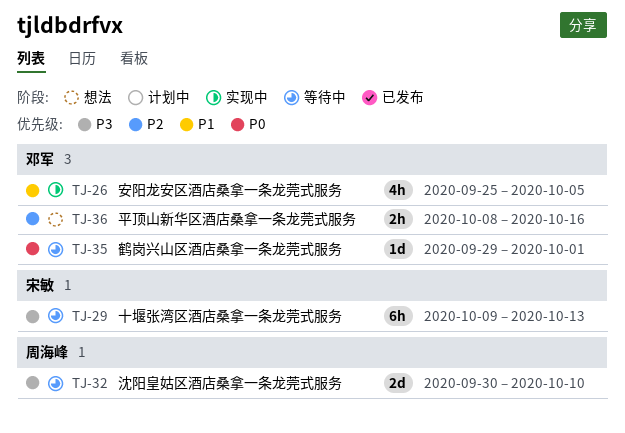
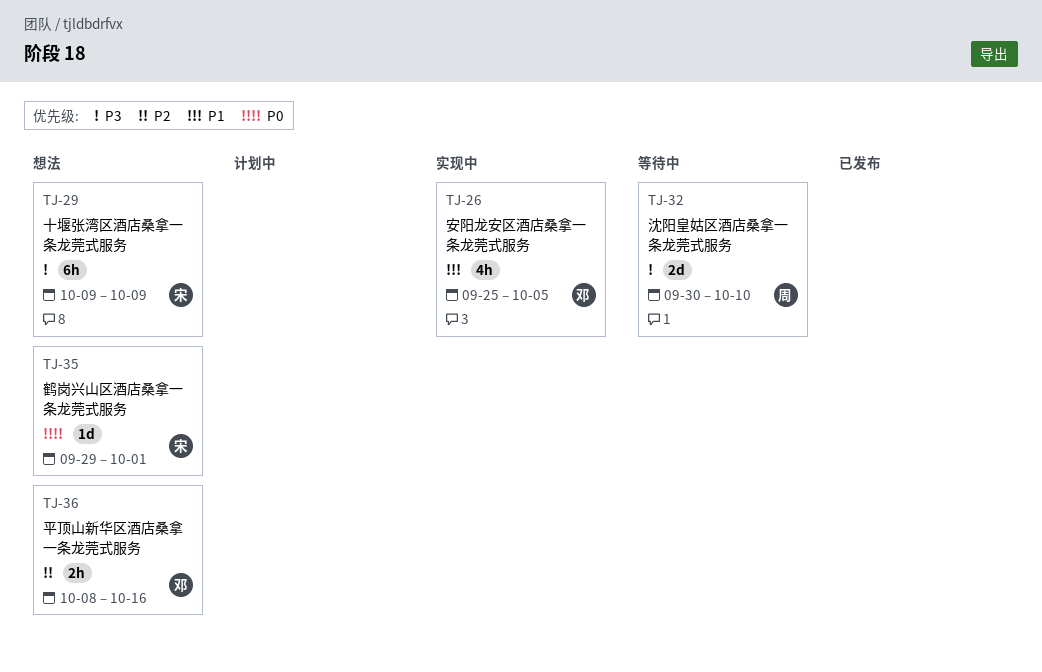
TJ-29, status: 等待中 -> 想法
TJ-29, due: Oct 13 -> Oct 9
TJ-35, status: 等待中 -> 想法
TJ-35, owner: 邓军 -> 宋敏

